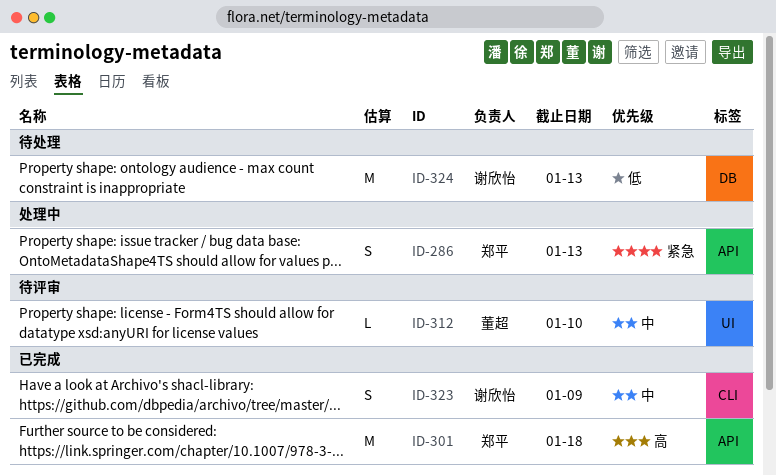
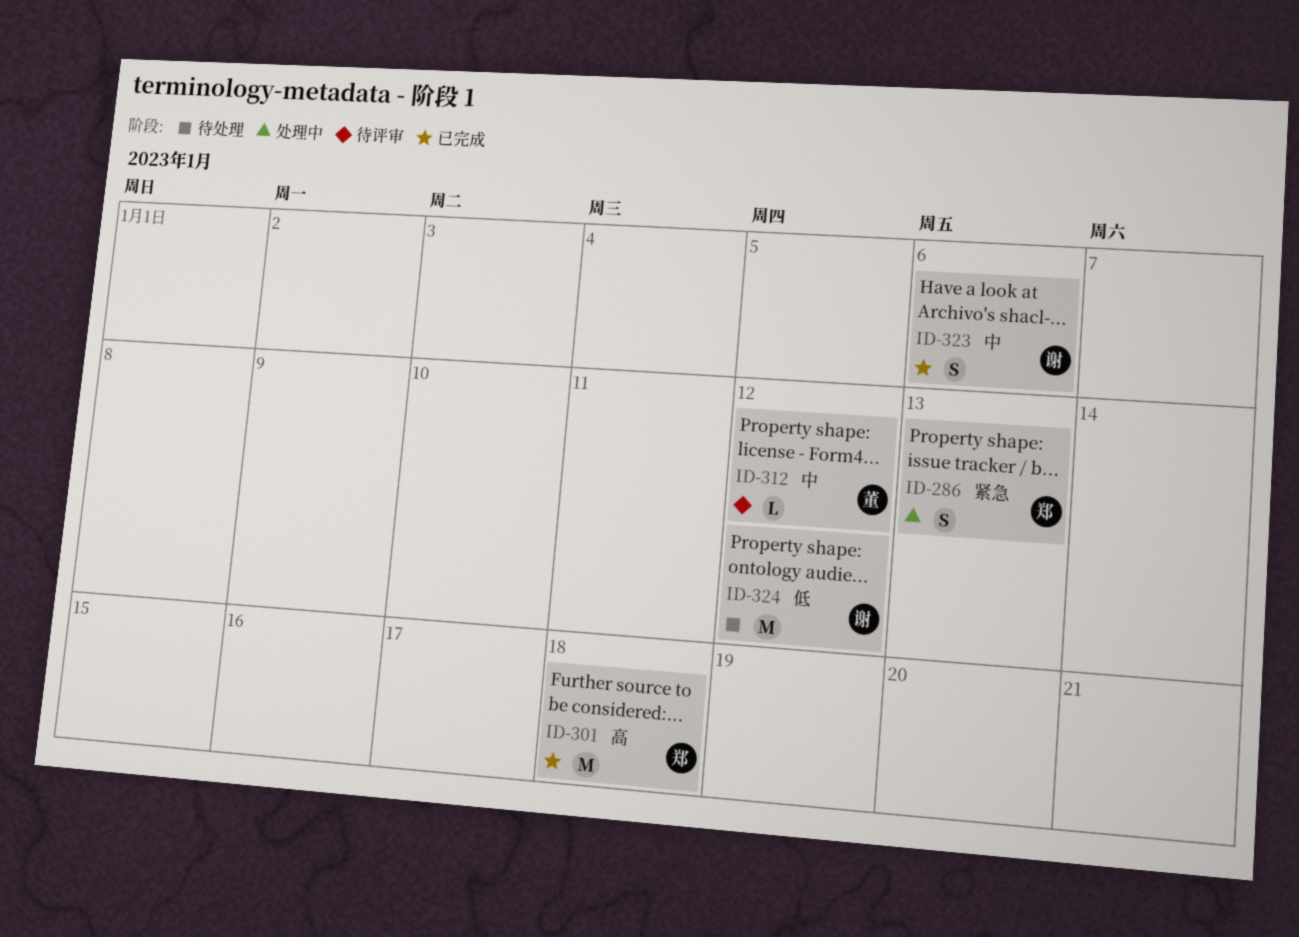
ID-312, due: Jan 10 -> Jan 12
ID-323, due: Jan 9 -> Jan 6
ID-324, due: Jan 13 -> Jan 12

